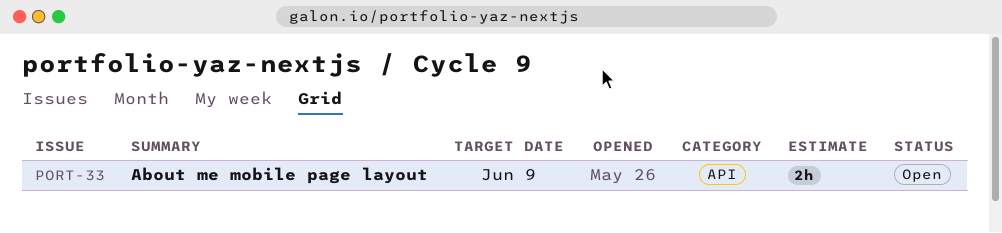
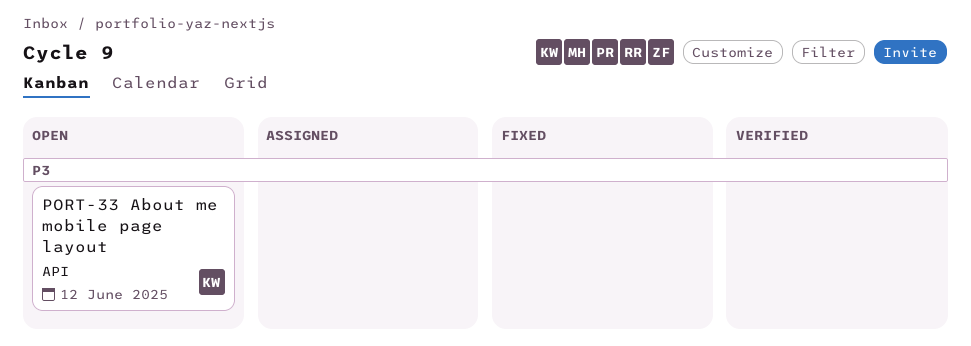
PORT-33, due: Jun 9 -> Jun 12

